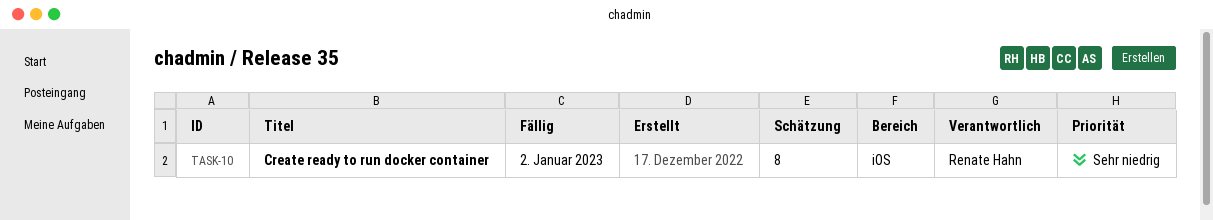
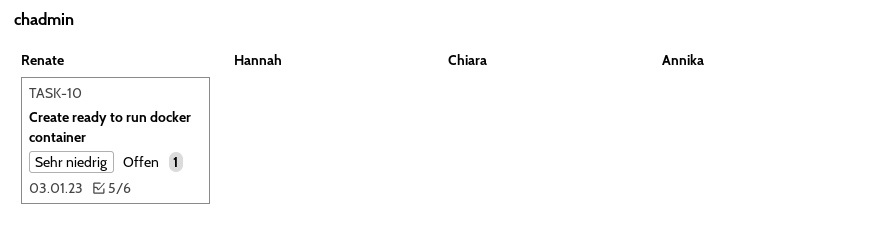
TASK-10, estimate: 8 -> 1
TASK-10, due: Jan 2 -> Jan 3

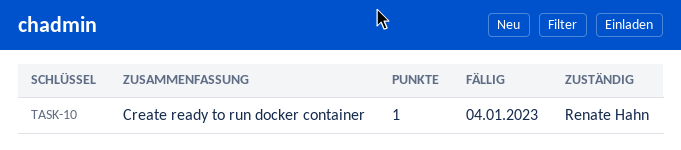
TASK-10, due: Jan 3 -> Jan 4

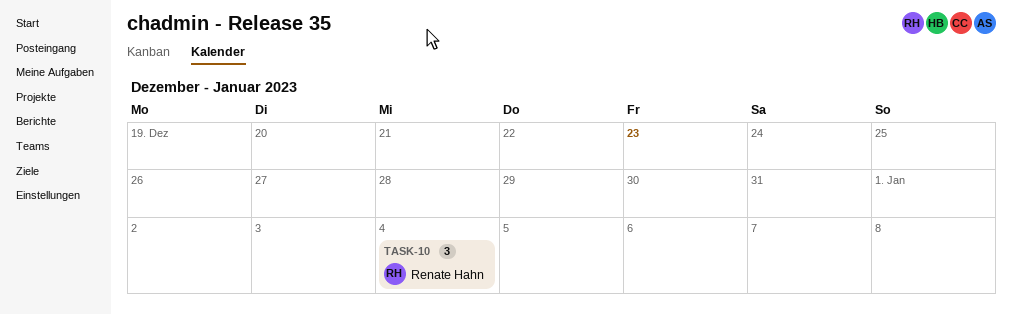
TASK-10, estimate: 1 -> 3

